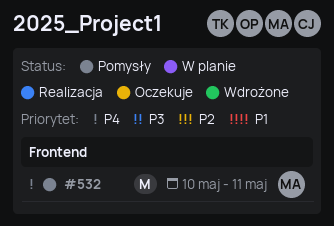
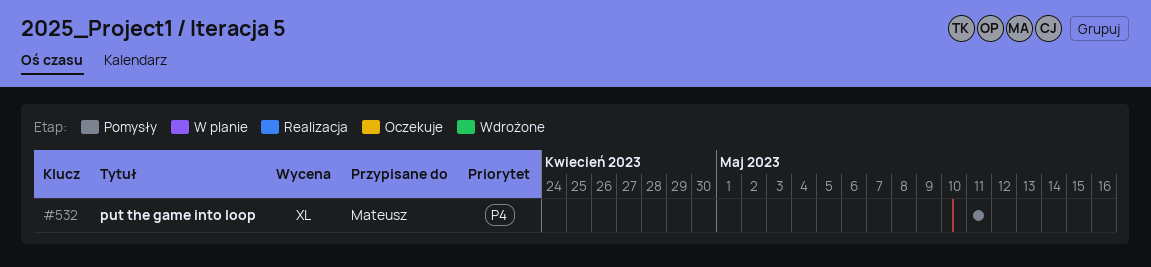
#532, estimate: M -> XL
#532, start: May 10 -> May 11

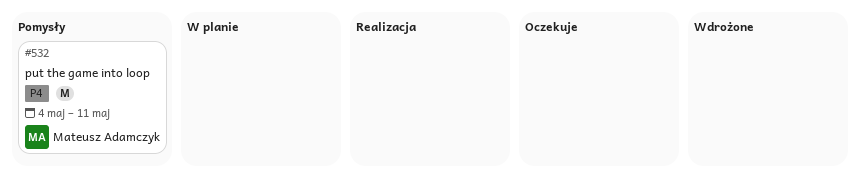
#532, estimate: XL -> M
#532, start: May 11 -> May 4

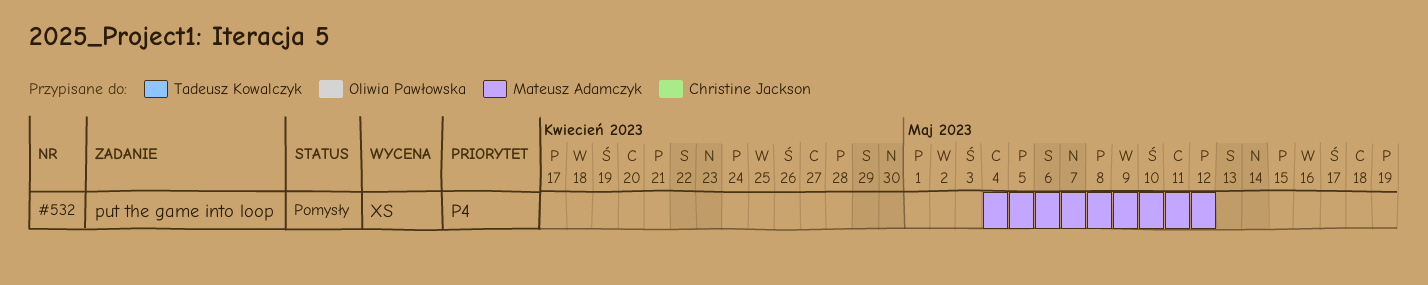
#532, estimate: M -> XS
#532, due: May 11 -> May 12

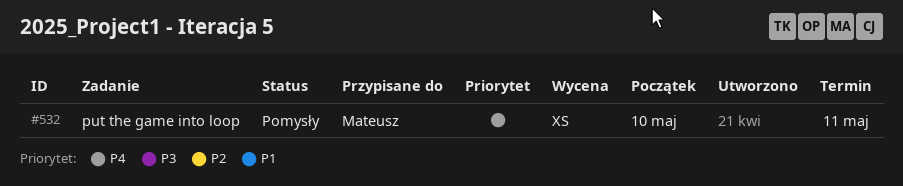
#532, start: May 4 -> May 10
#532, due: May 12 -> May 11

